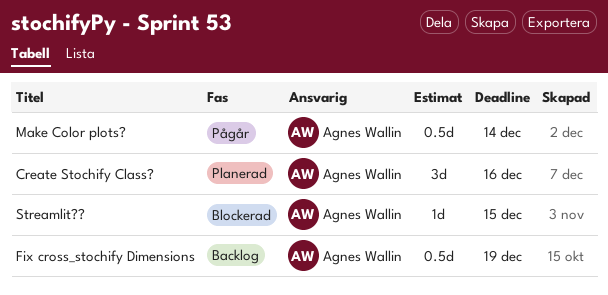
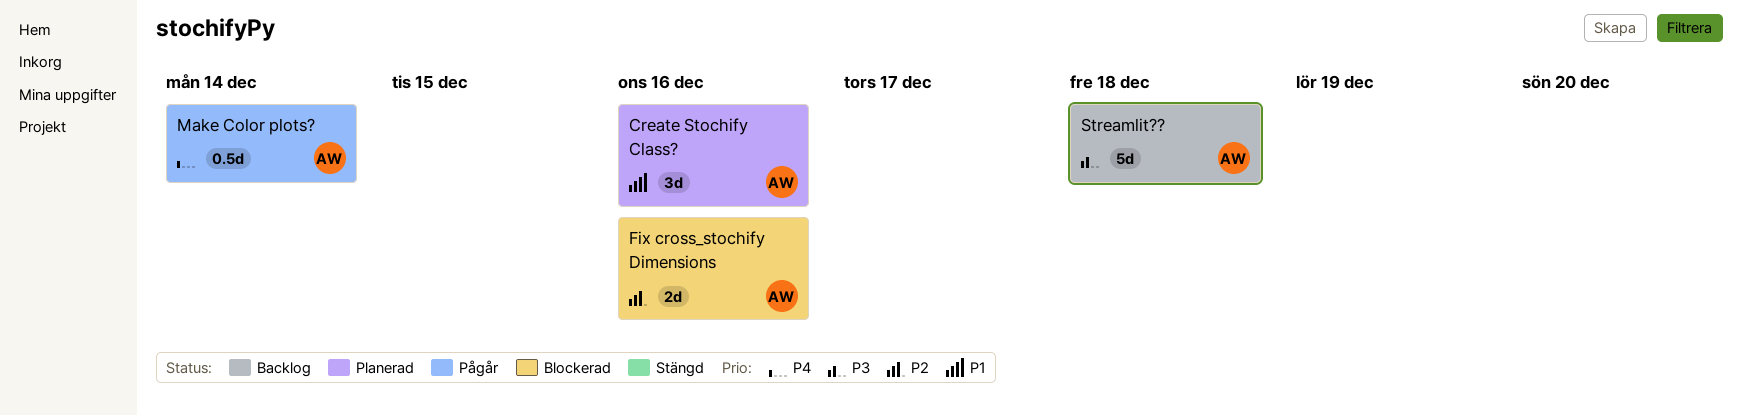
Fix cross_stochify Dimensions, status: Backlog -> Blockerad
Fix cross_stochify Dimensions, estimate: 0.5d -> 2d
Fix cross_stochify Dimensions, due: Dec 19 -> Dec 16
Streamlit??, status: Blockerad -> Backlog
Streamlit??, estimate: 1d -> 5d
Streamlit??, due: Dec 15 -> Dec 18

